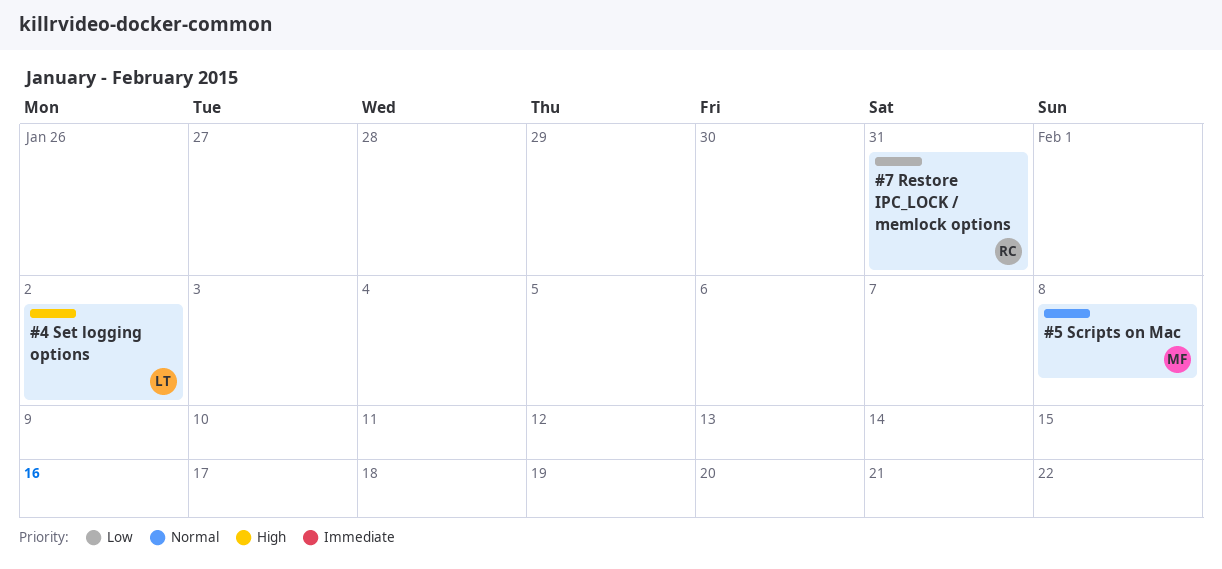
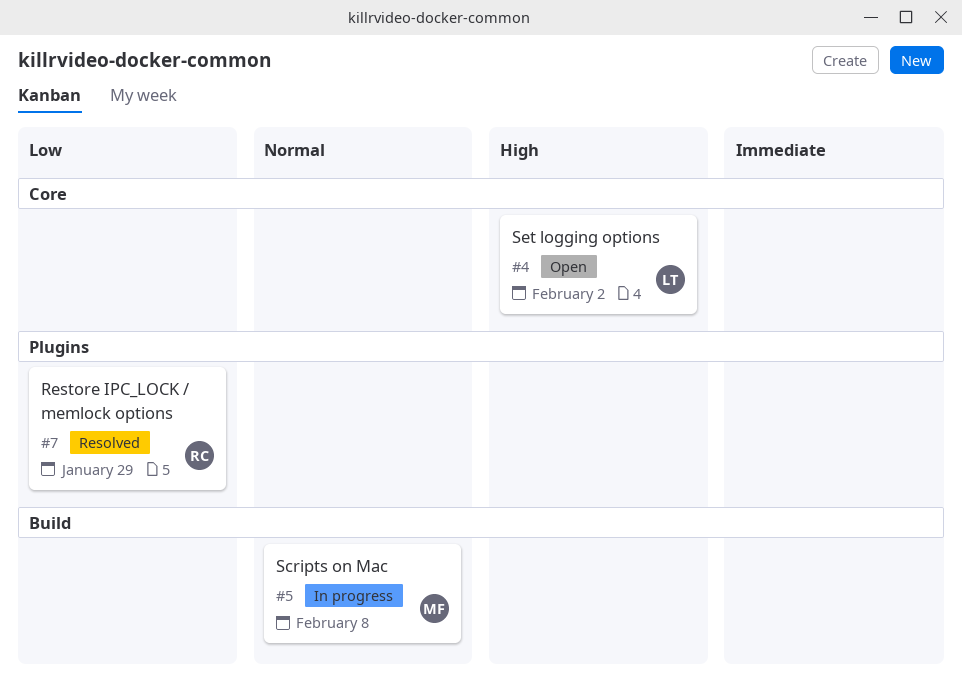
#7, due: Jan 31 -> Jan 29

